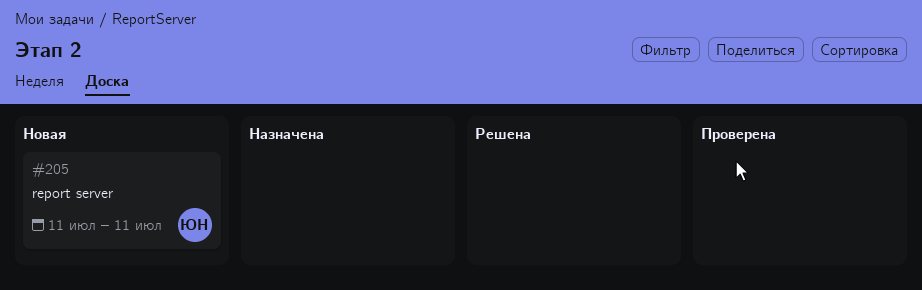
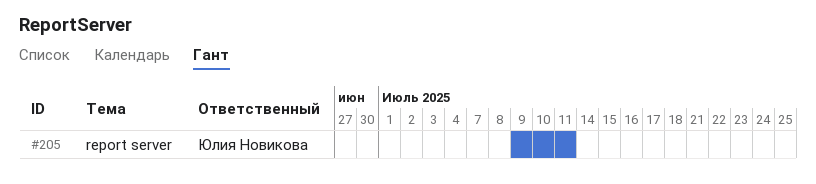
#205, start: Jul 11 -> Jul 9

